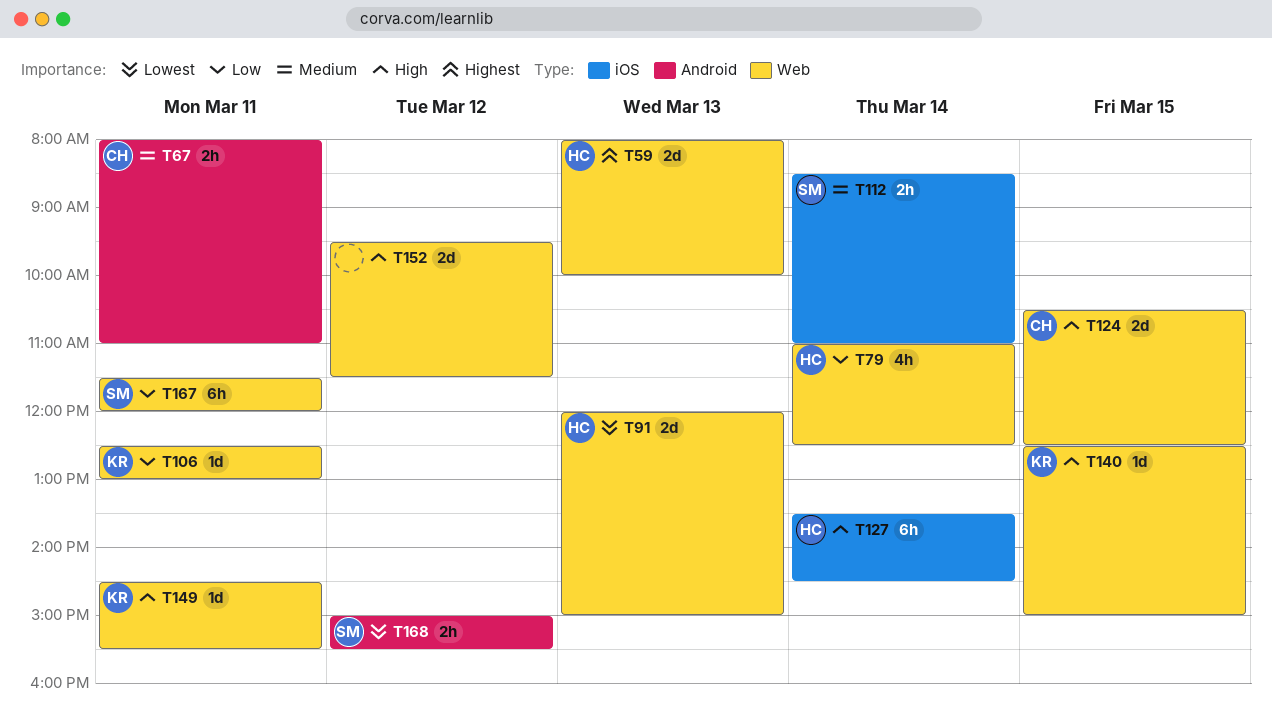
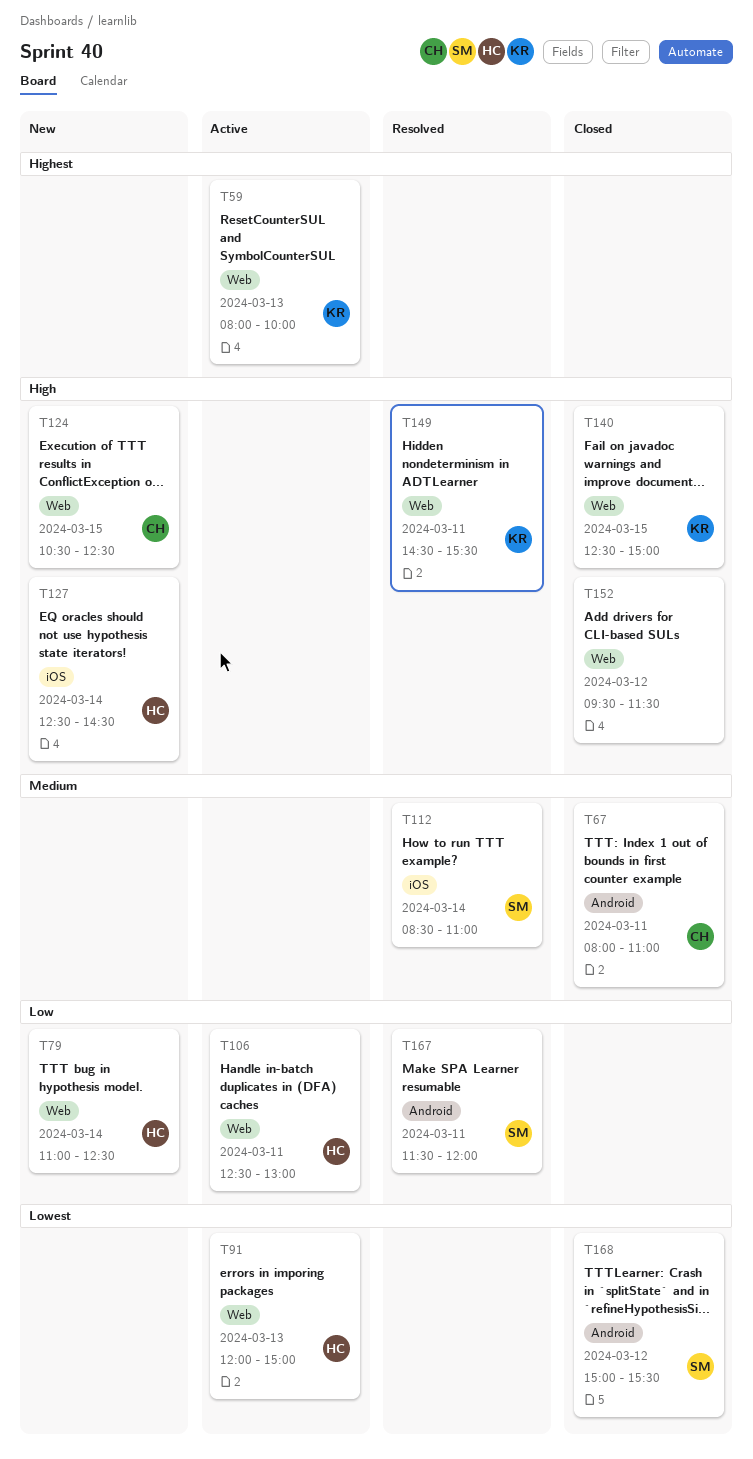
T59, owner: HC -> KR
T106, owner: KR -> HC
T127, begins: 13:30 -> 12:30
T167, label: Web -> Android

